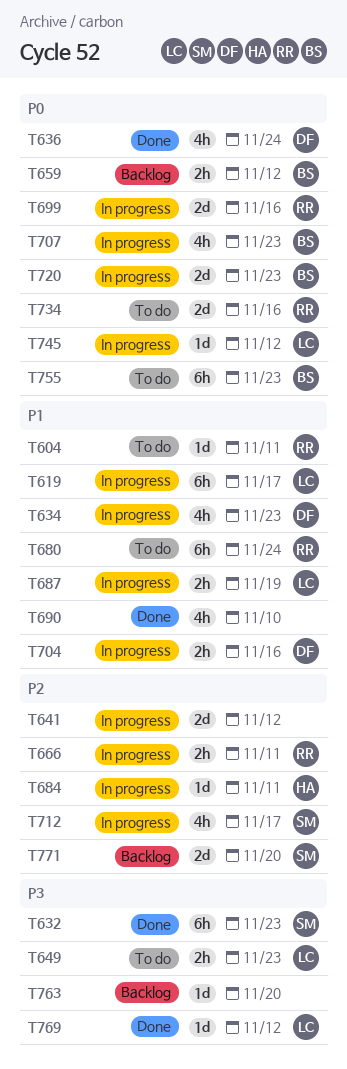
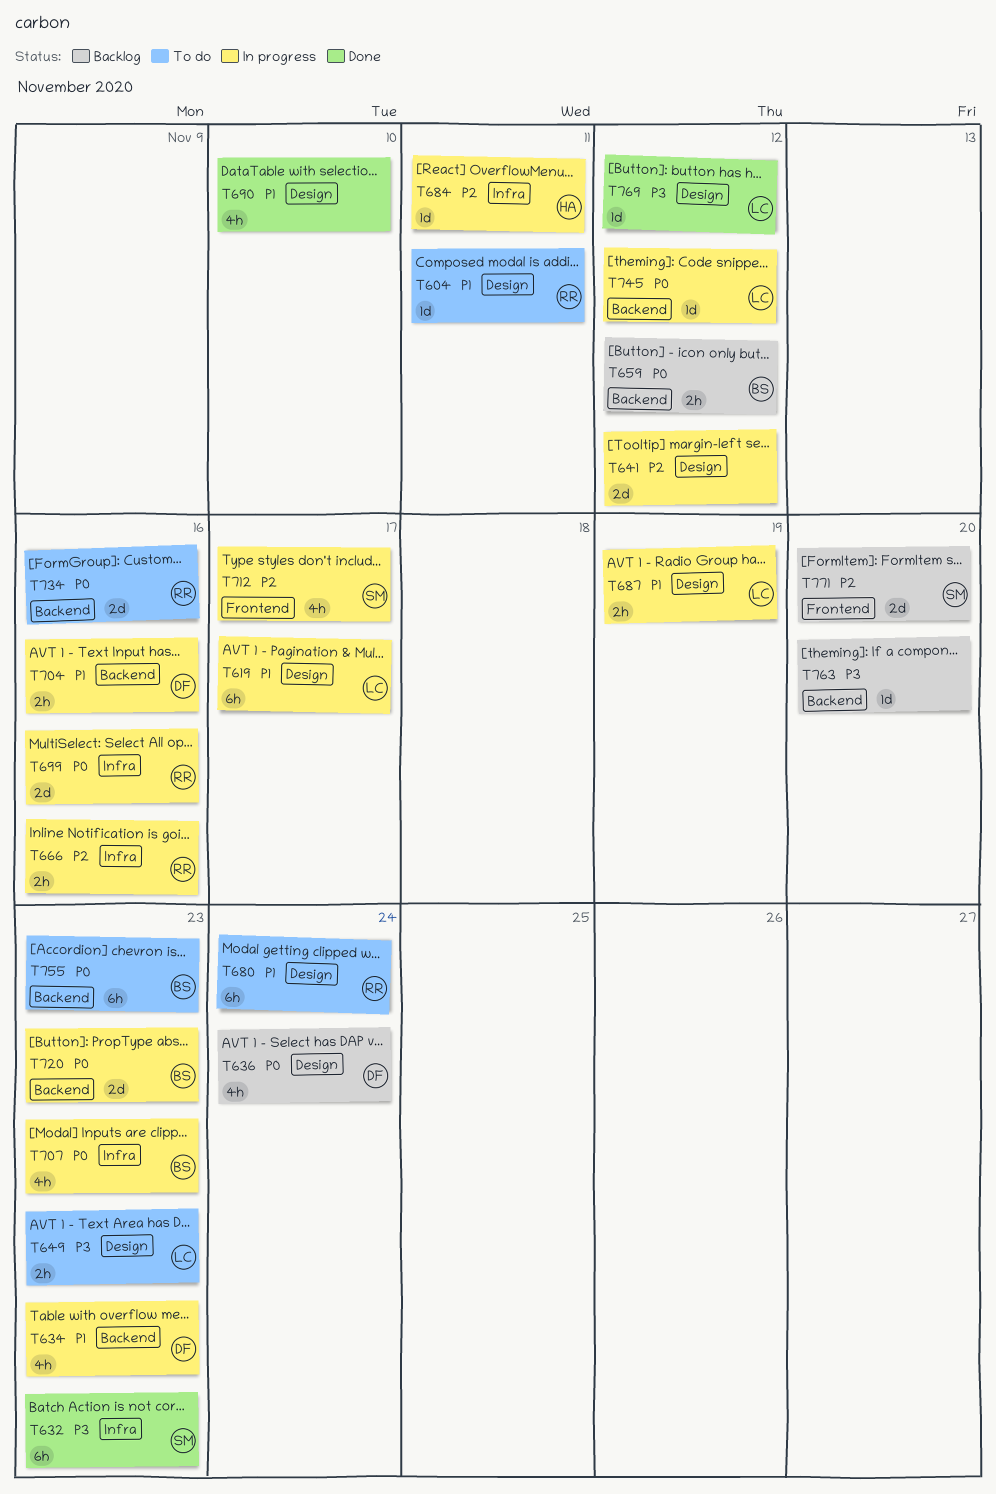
T636, status: Done -> Backlog
T666, due: Nov 11 -> Nov 16

